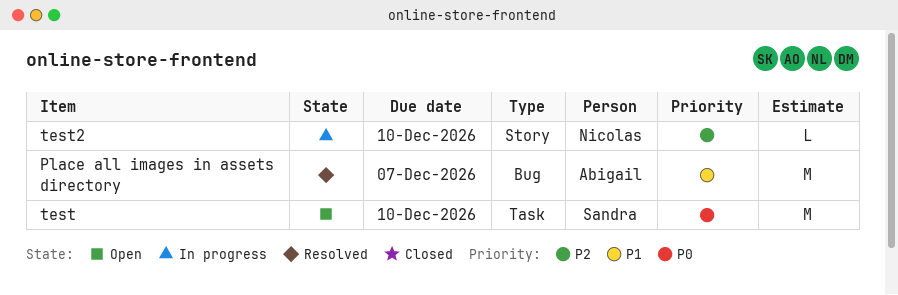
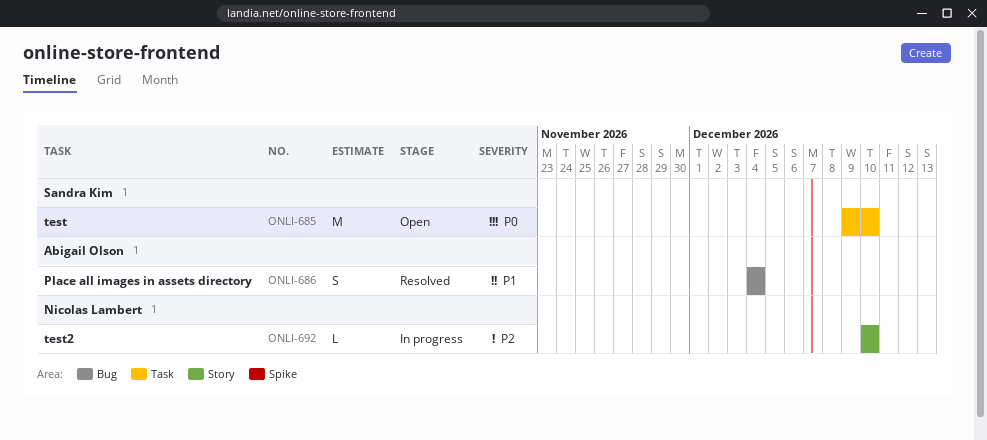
Place all images in assets directory, estimate: M -> S
Place all images in assets directory, due: Dec 7 -> Dec 4

